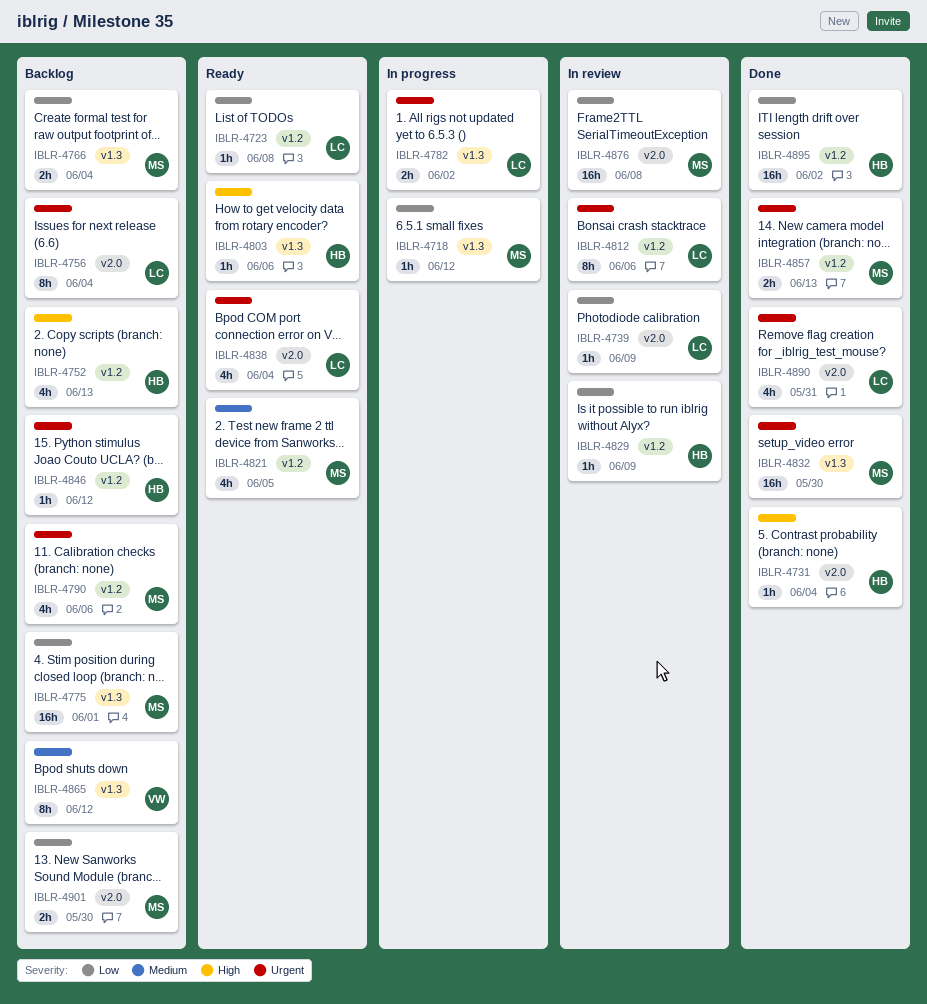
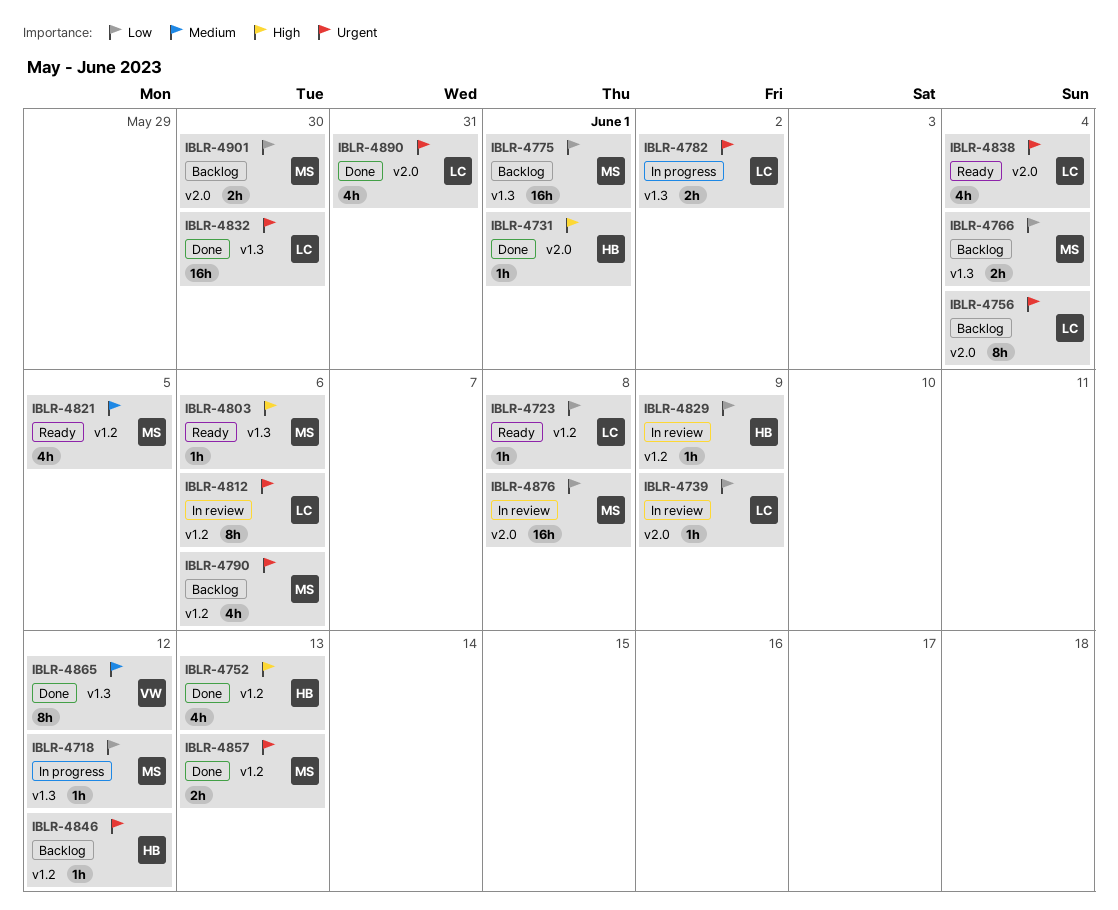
IBLR-4731, due: Jun 4 -> Jun 1
IBLR-4752, status: Backlog -> Done
IBLR-4803, owner: HB -> MS
IBLR-4832, owner: MS -> LC
IBLR-4865, status: Backlog -> Done
IBLR-4895: present -> none

